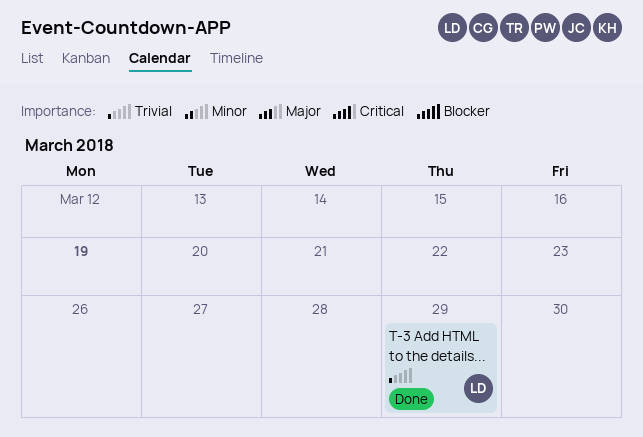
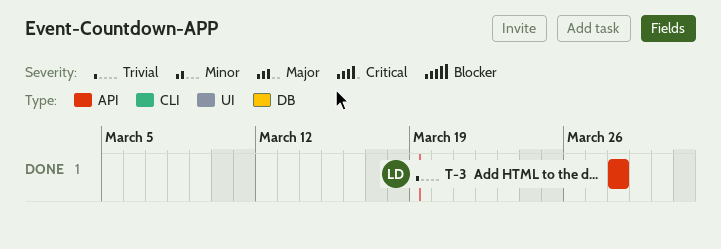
T-3, due: Mar 29 -> Mar 28

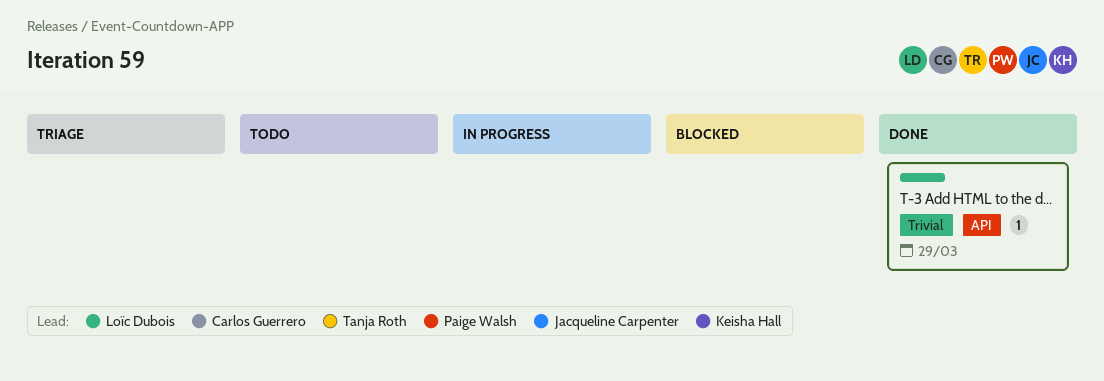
T-3, due: Mar 28 -> Mar 29

